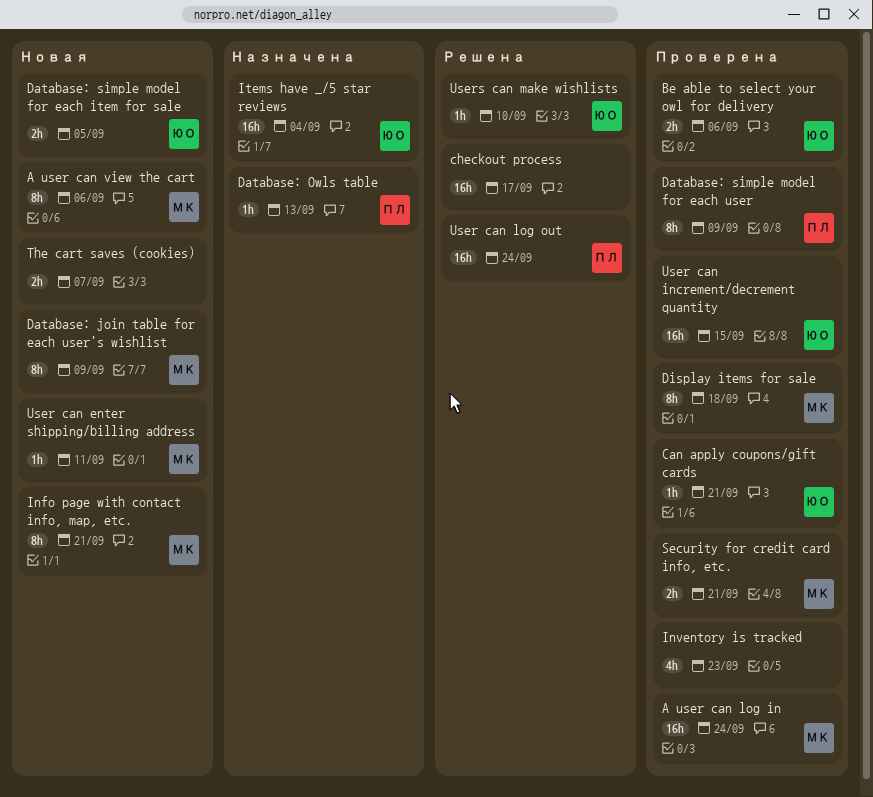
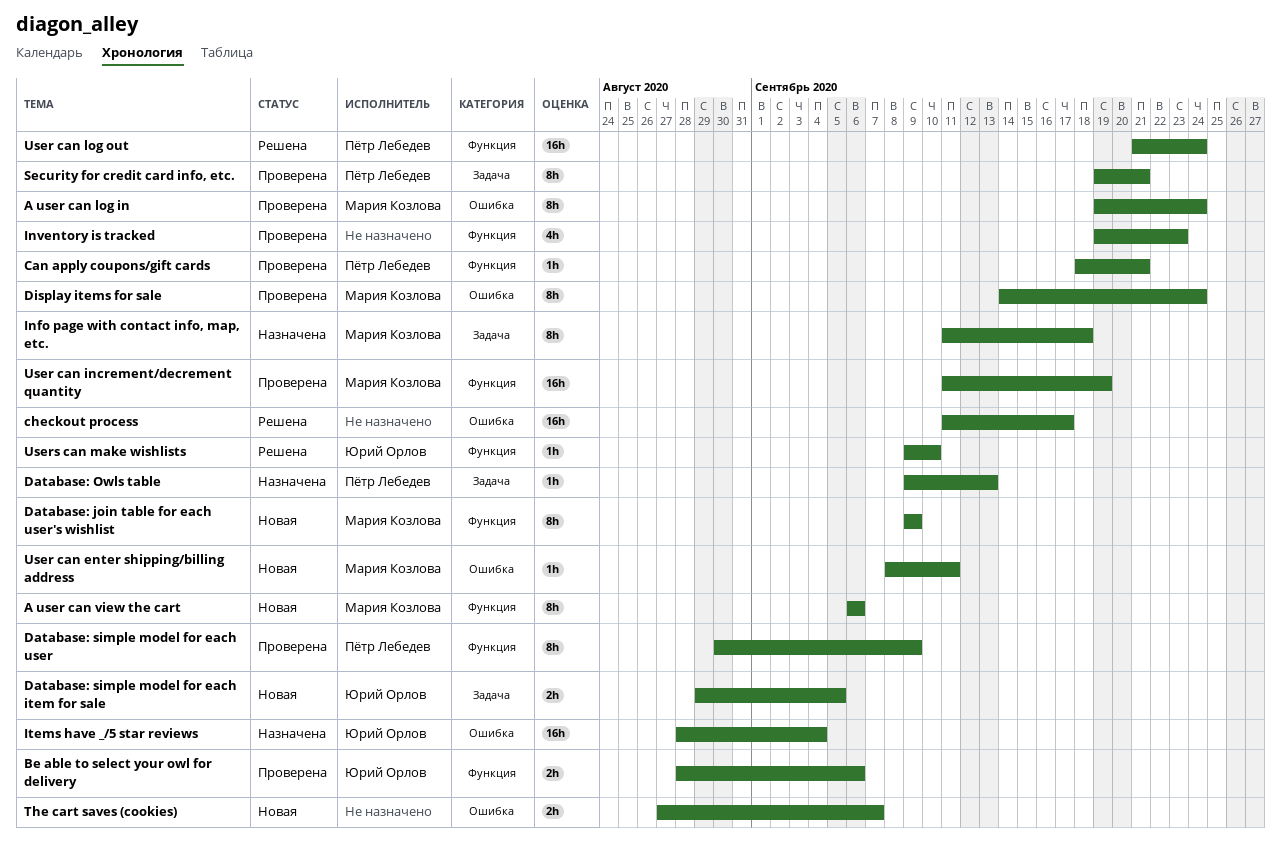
A user can log in, estimate: 16h -> 8h
Can apply coupons/gift cards, owner: Юрий Орлов -> Пётр Лебедев
Display items for sale, due: Sep 18 -> Sep 24
Info page with contact info, map, etc., status: Новая -> Назначена
Info page with contact info, map, etc., due: Sep 21 -> Sep 18
Security for credit card info, etc., owner: Мария Козлова -> Пётр Лебедев
Security for credit card info, etc., estimate: 2h -> 8h
User can increment/decrement quantity, owner: Юрий Орлов -> Мария Козлова
User can increment/decrement quantity, due: Sep 15 -> Sep 19

